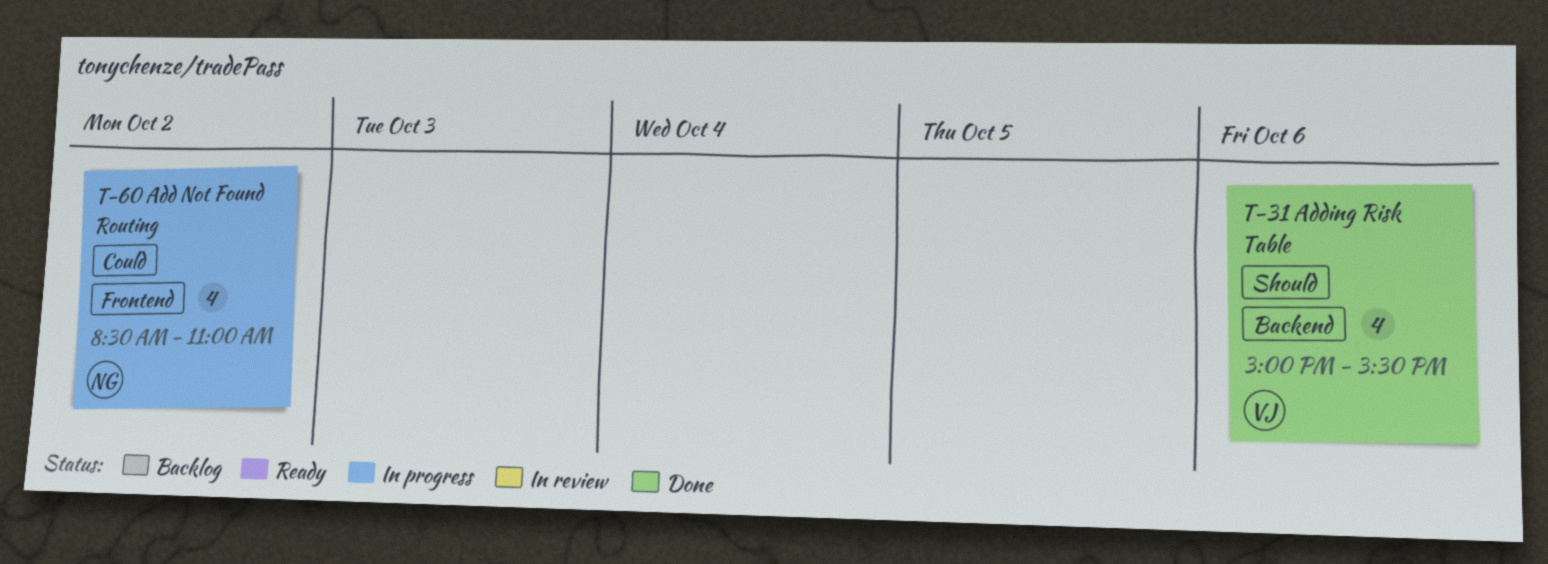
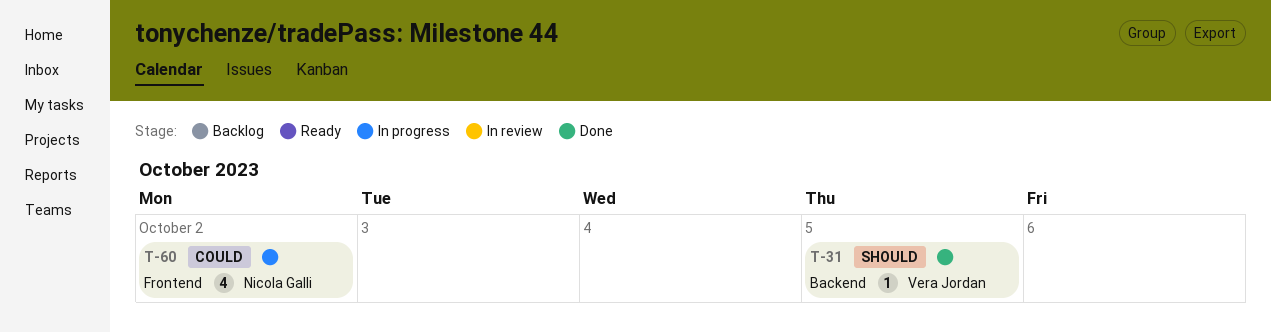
T-31, estimate: 4 -> 1
T-31, day: Oct 6 -> Oct 5

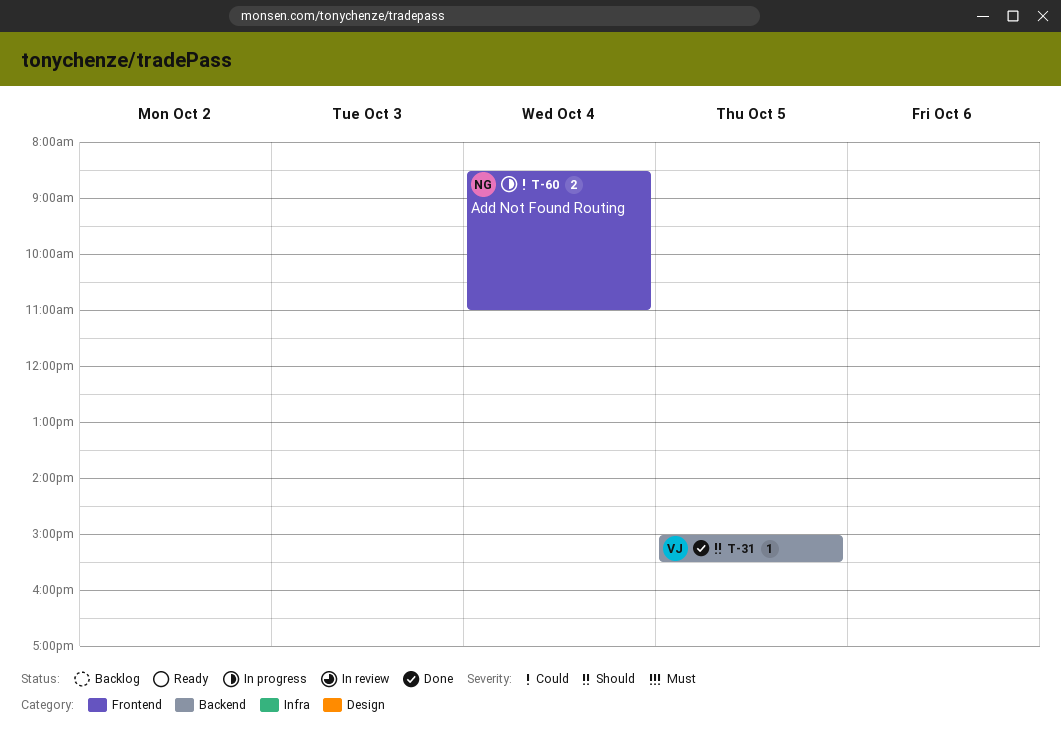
T-60, estimate: 4 -> 2
T-60, day: Oct 2 -> Oct 4

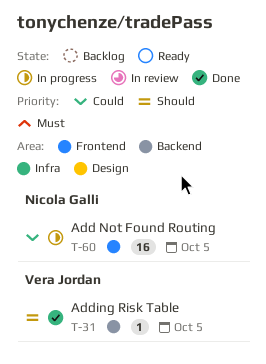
T-60, estimate: 2 -> 16
T-60, day: Oct 4 -> Oct 5

